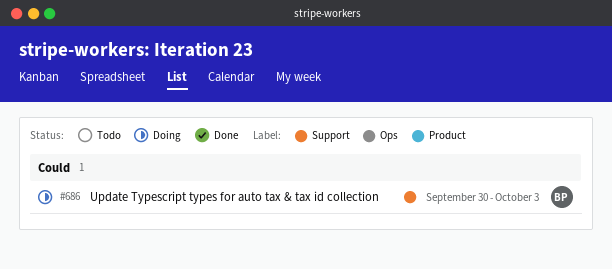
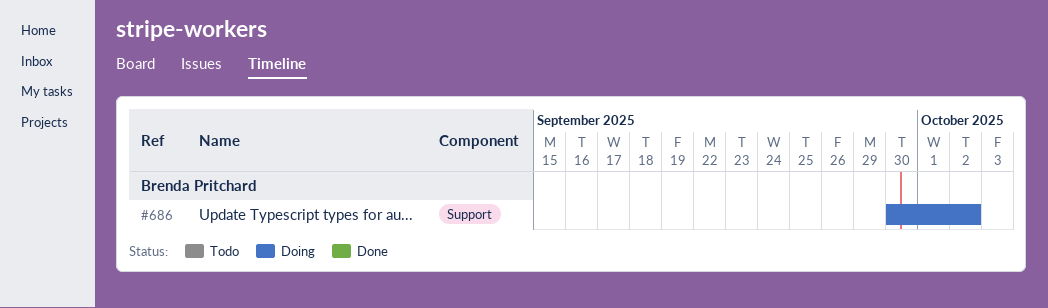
#686, due: Oct 3 -> Oct 2

